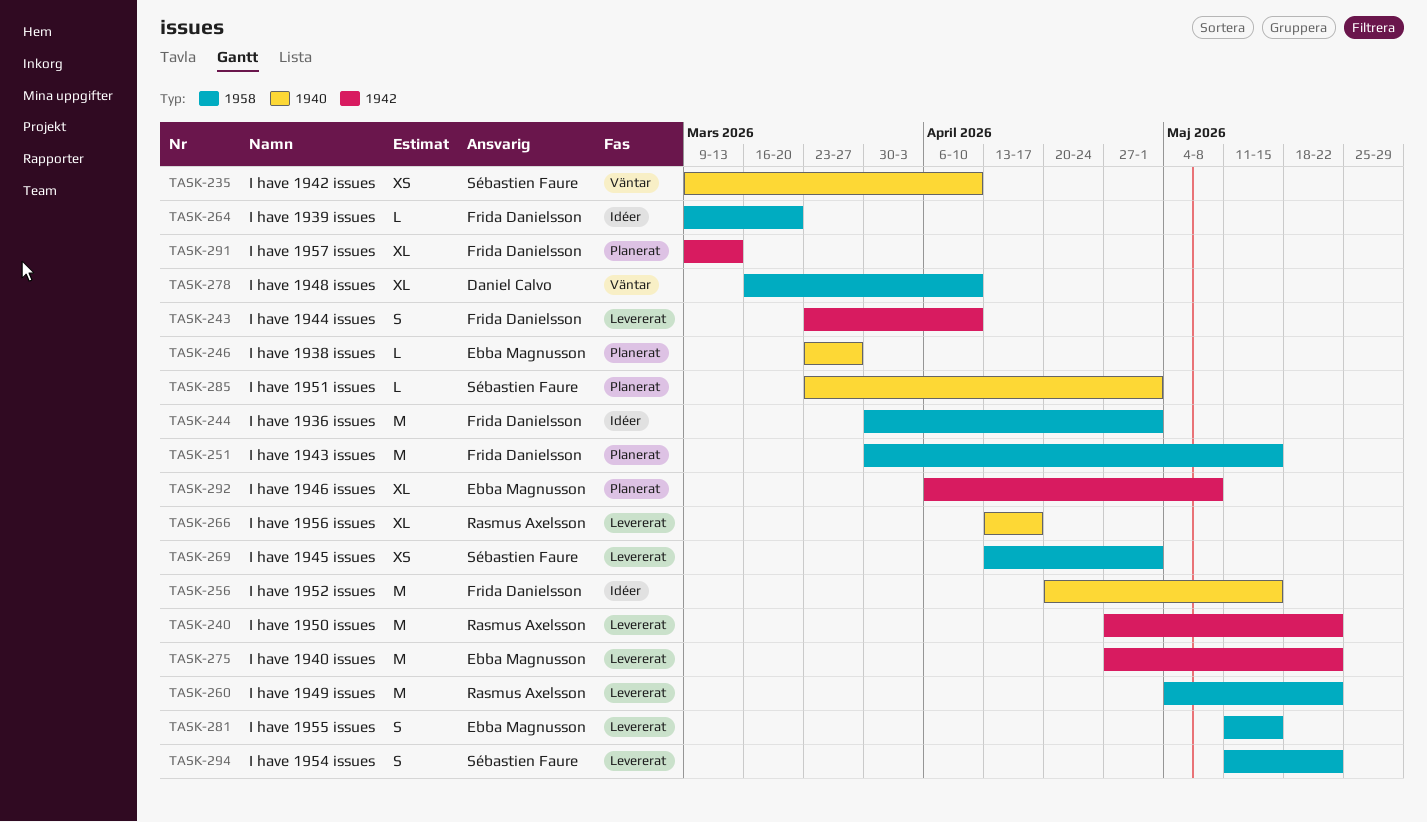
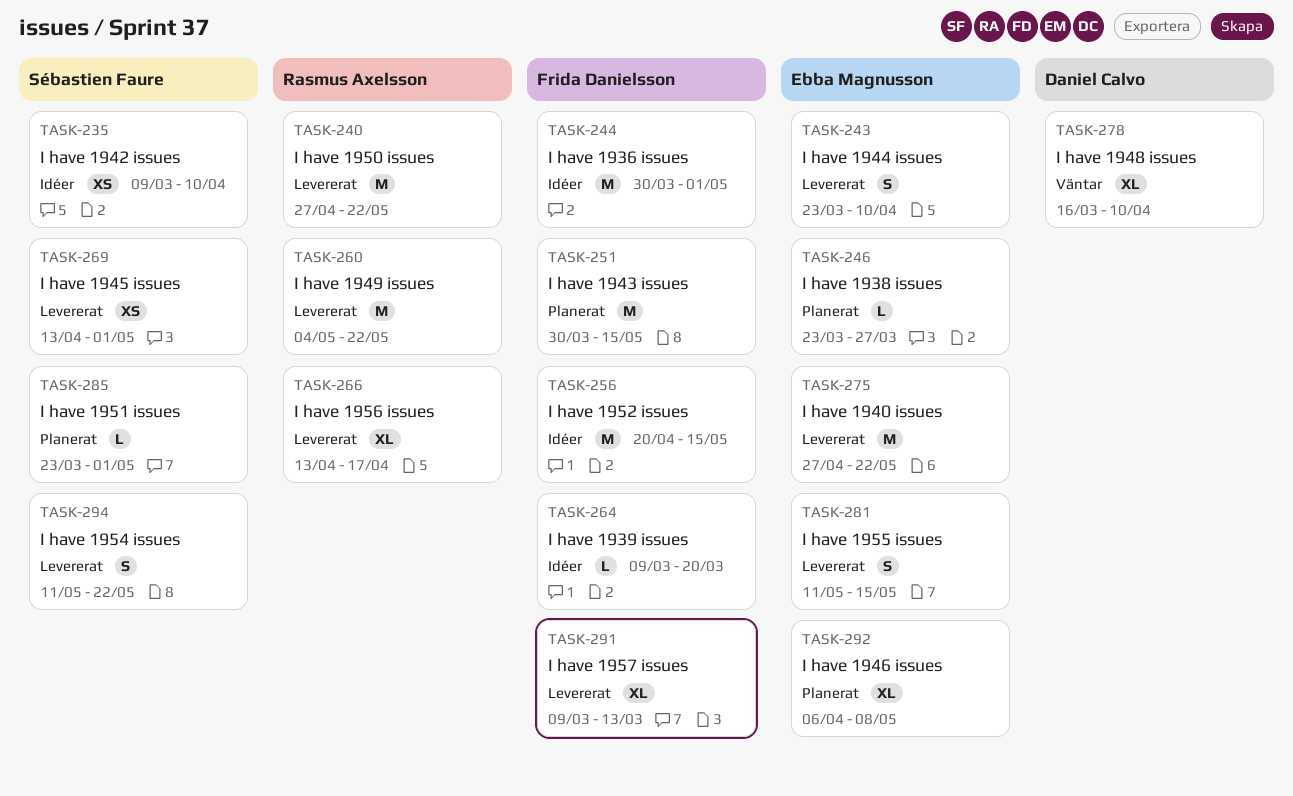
TASK-235, status: Väntar -> Idéer
TASK-243, owner: Frida Danielsson -> Ebba Magnusson
TASK-291, status: Planerat -> Levererat

